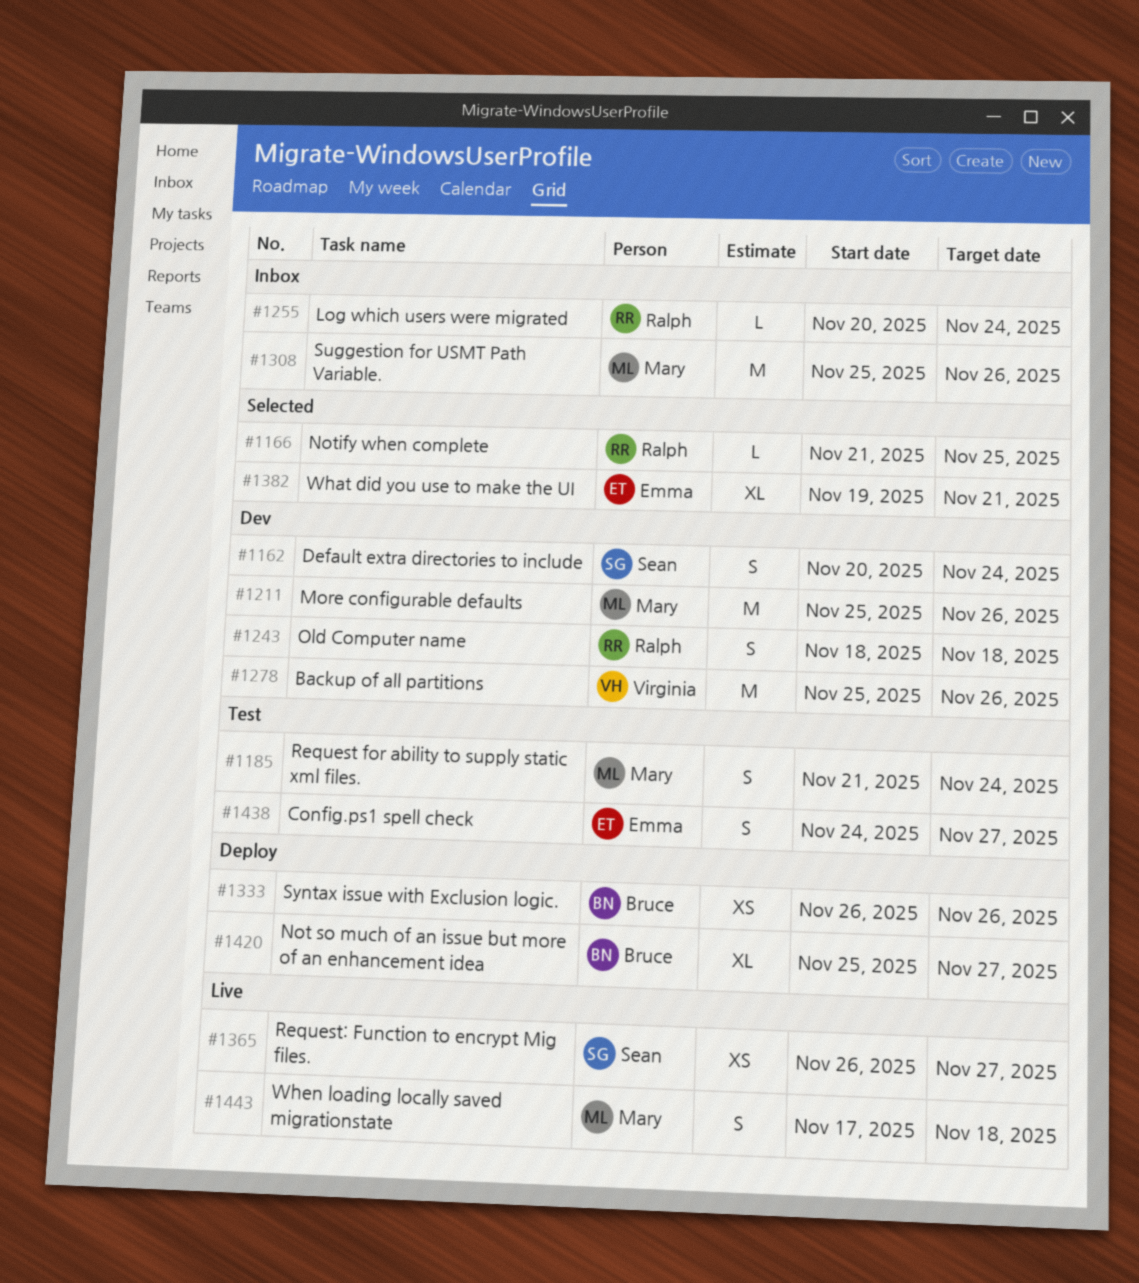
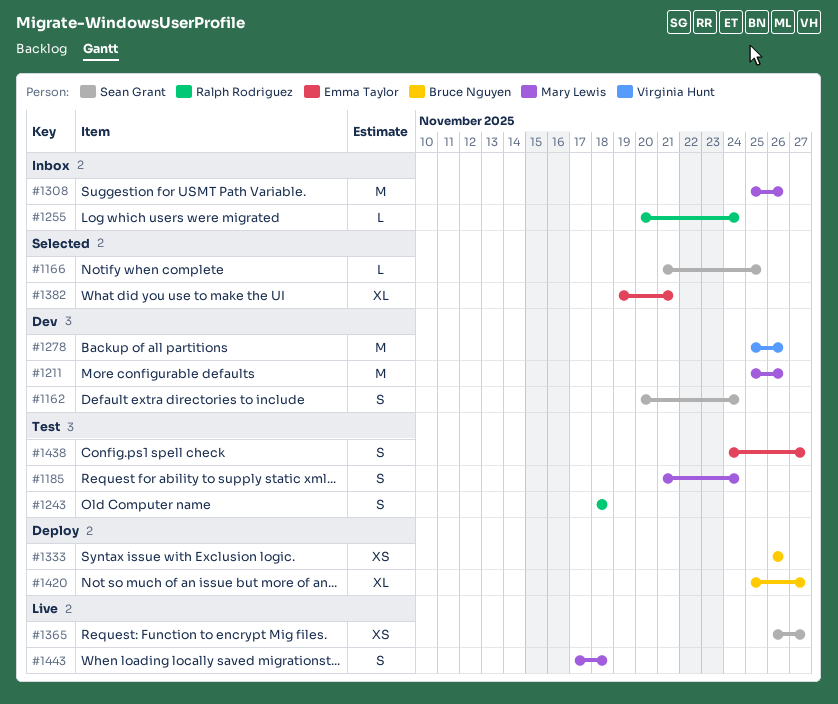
#1166, owner: Ralph Rodriguez -> Sean Grant
#1243, status: Dev -> Test

